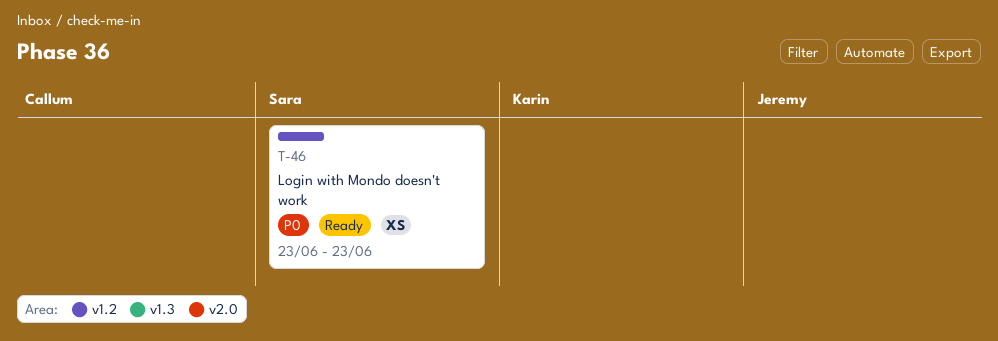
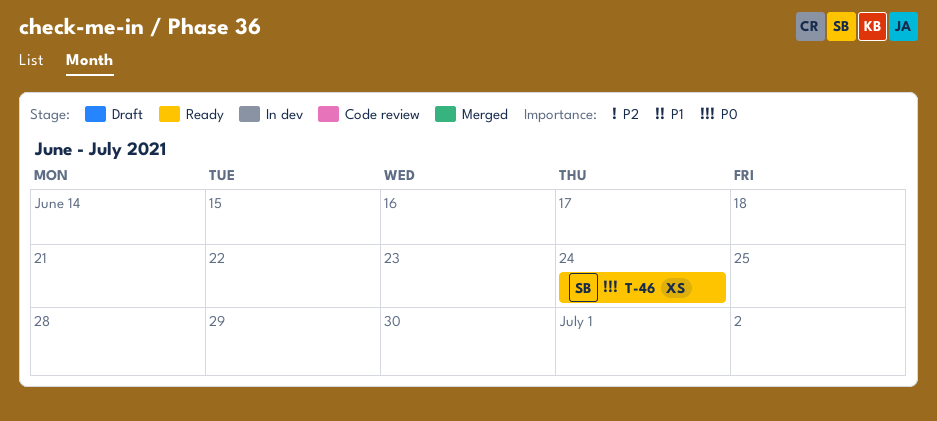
T-46, start: Jun 23 -> Jun 24
T-46, due: Jun 23 -> Jun 24

